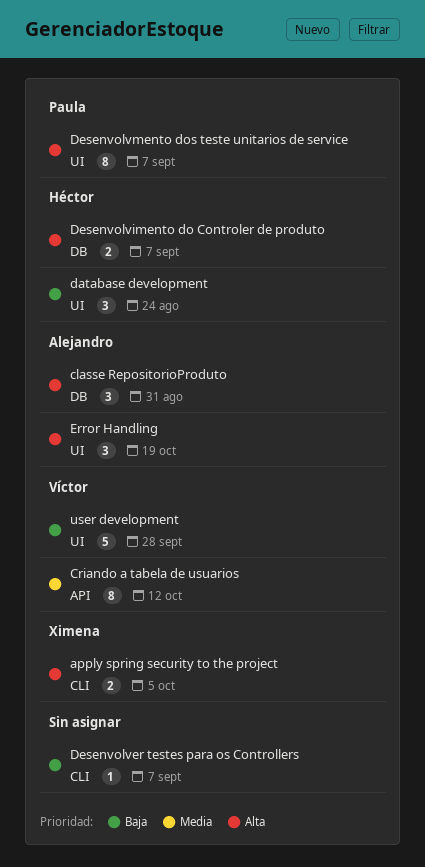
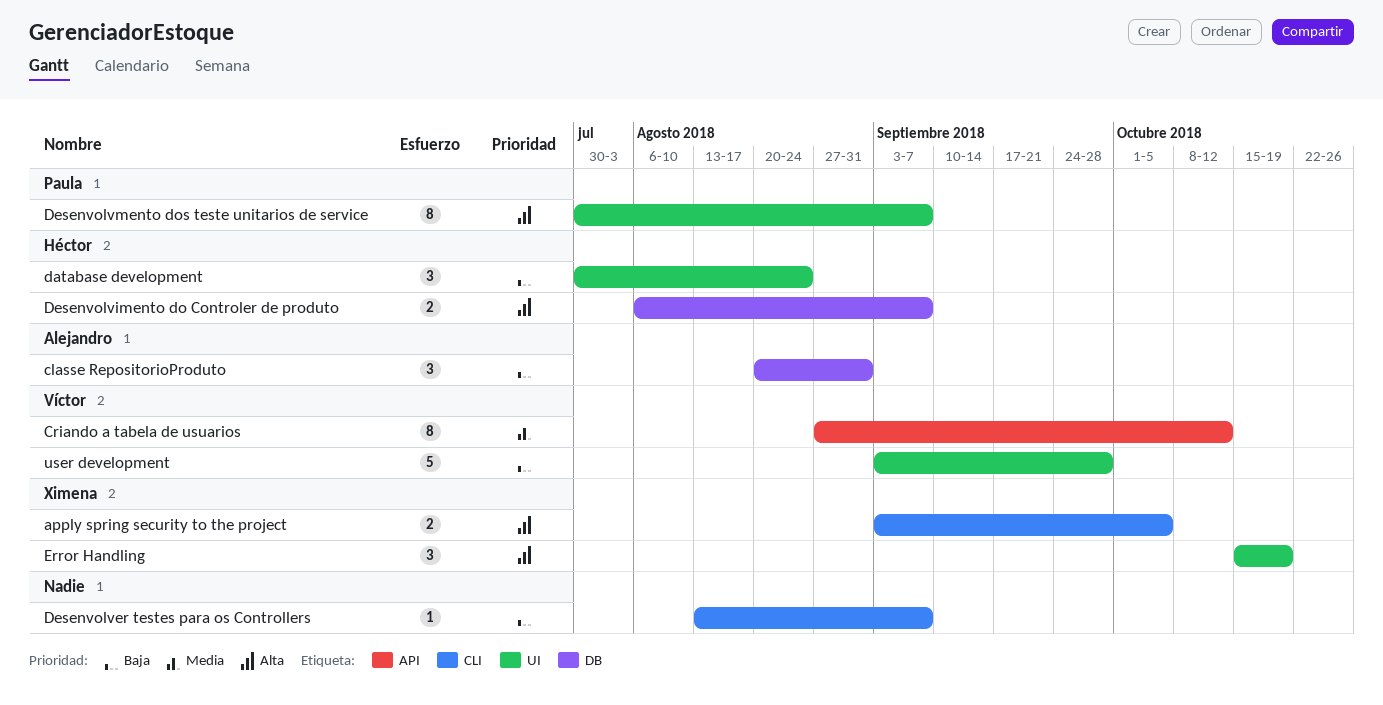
classe RepositorioProduto, priority: Alta -> Baja
Error Handling, owner: Alejandro -> Ximena

